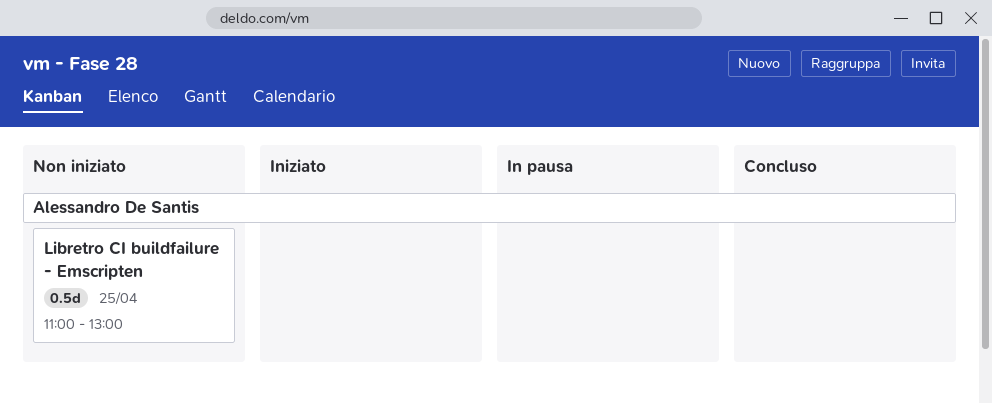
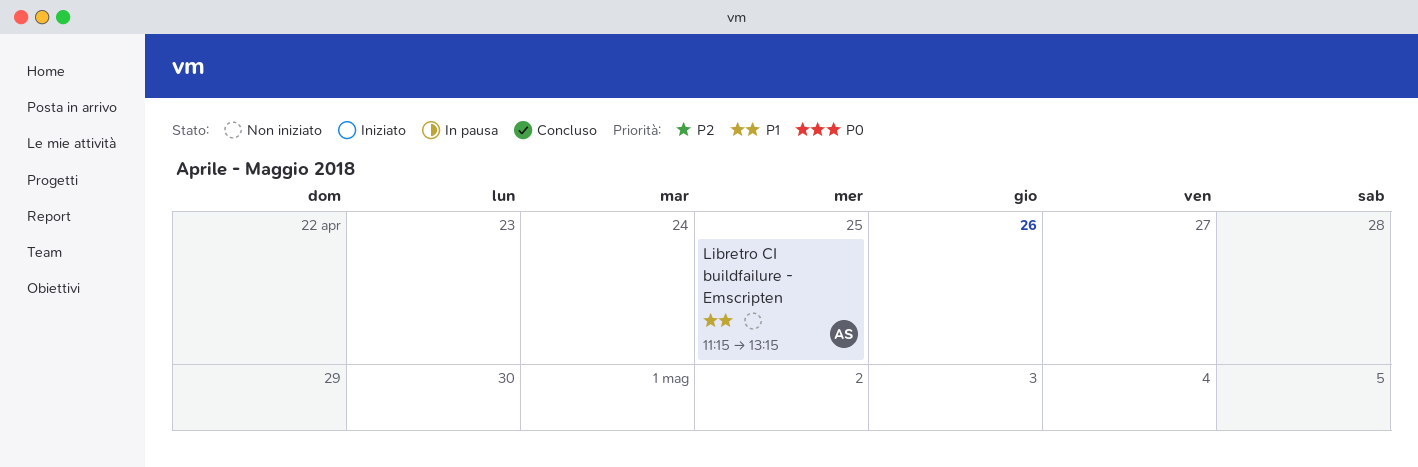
Libretro CI buildfailure - Emscripten, begins: 11:00 -> 11:15
Libretro CI buildfailure - Emscripten, ends: 13:00 -> 13:15

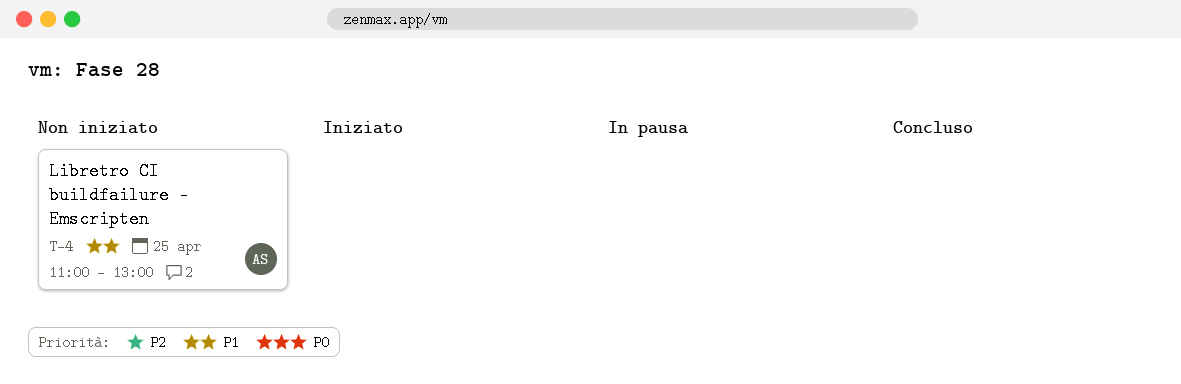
Libretro CI buildfailure - Emscripten, begins: 11:15 -> 11:00
Libretro CI buildfailure - Emscripten, ends: 13:15 -> 13:00

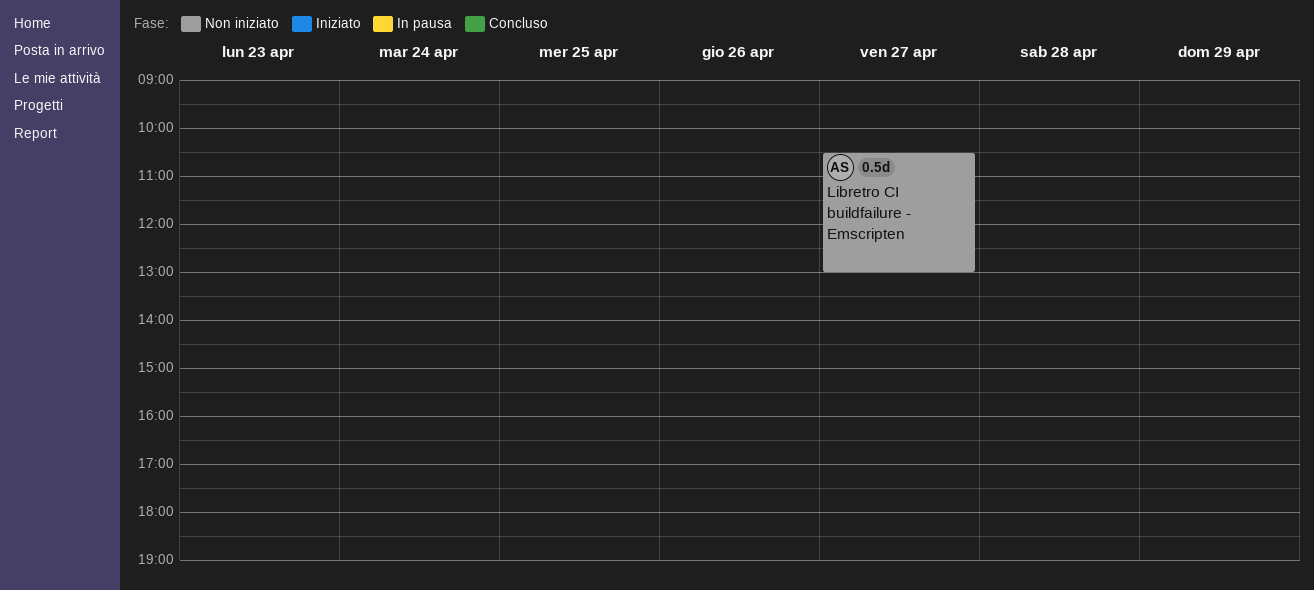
Libretro CI buildfailure - Emscripten, day: Apr 25 -> Apr 27
Libretro CI buildfailure - Emscripten, begins: 11:00 -> 10:30

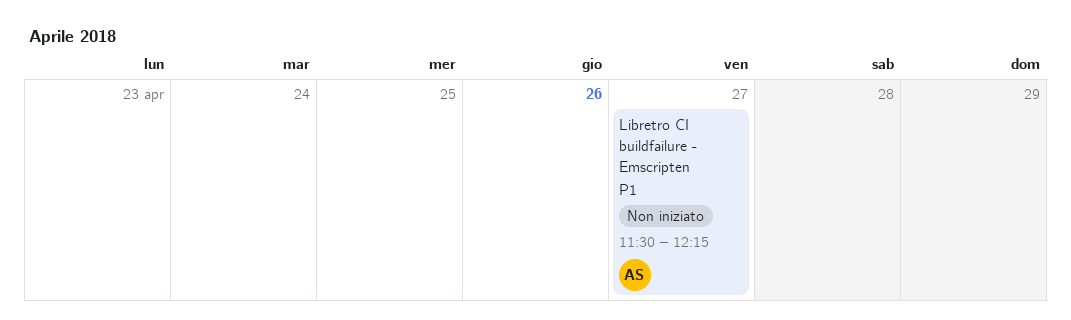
Libretro CI buildfailure - Emscripten, begins: 10:30 -> 11:30
Libretro CI buildfailure - Emscripten, ends: 13:00 -> 12:15

